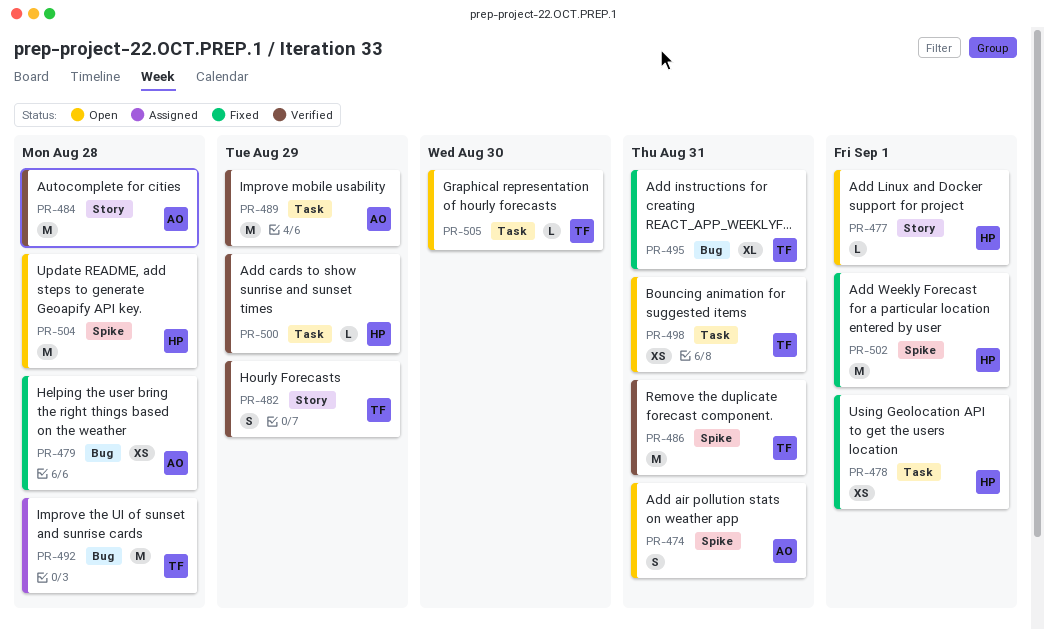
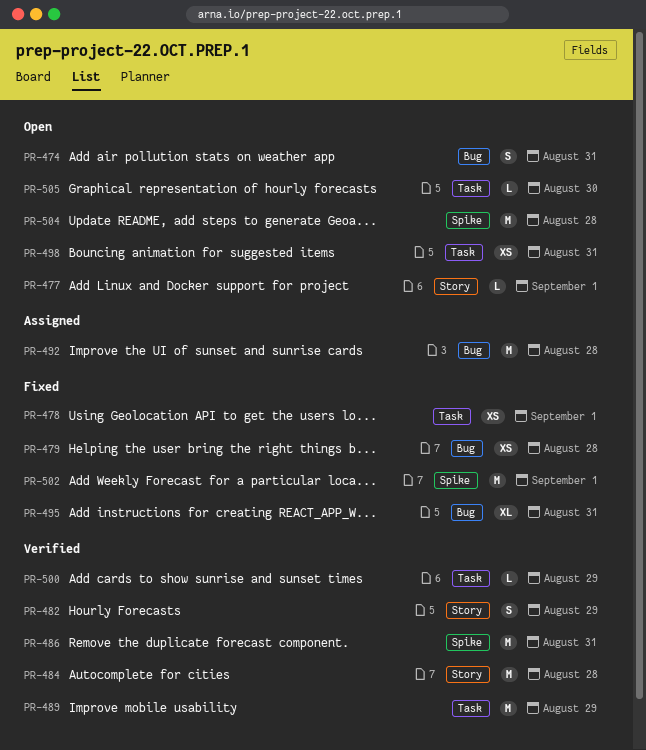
PR-474, label: Spike -> Bug

